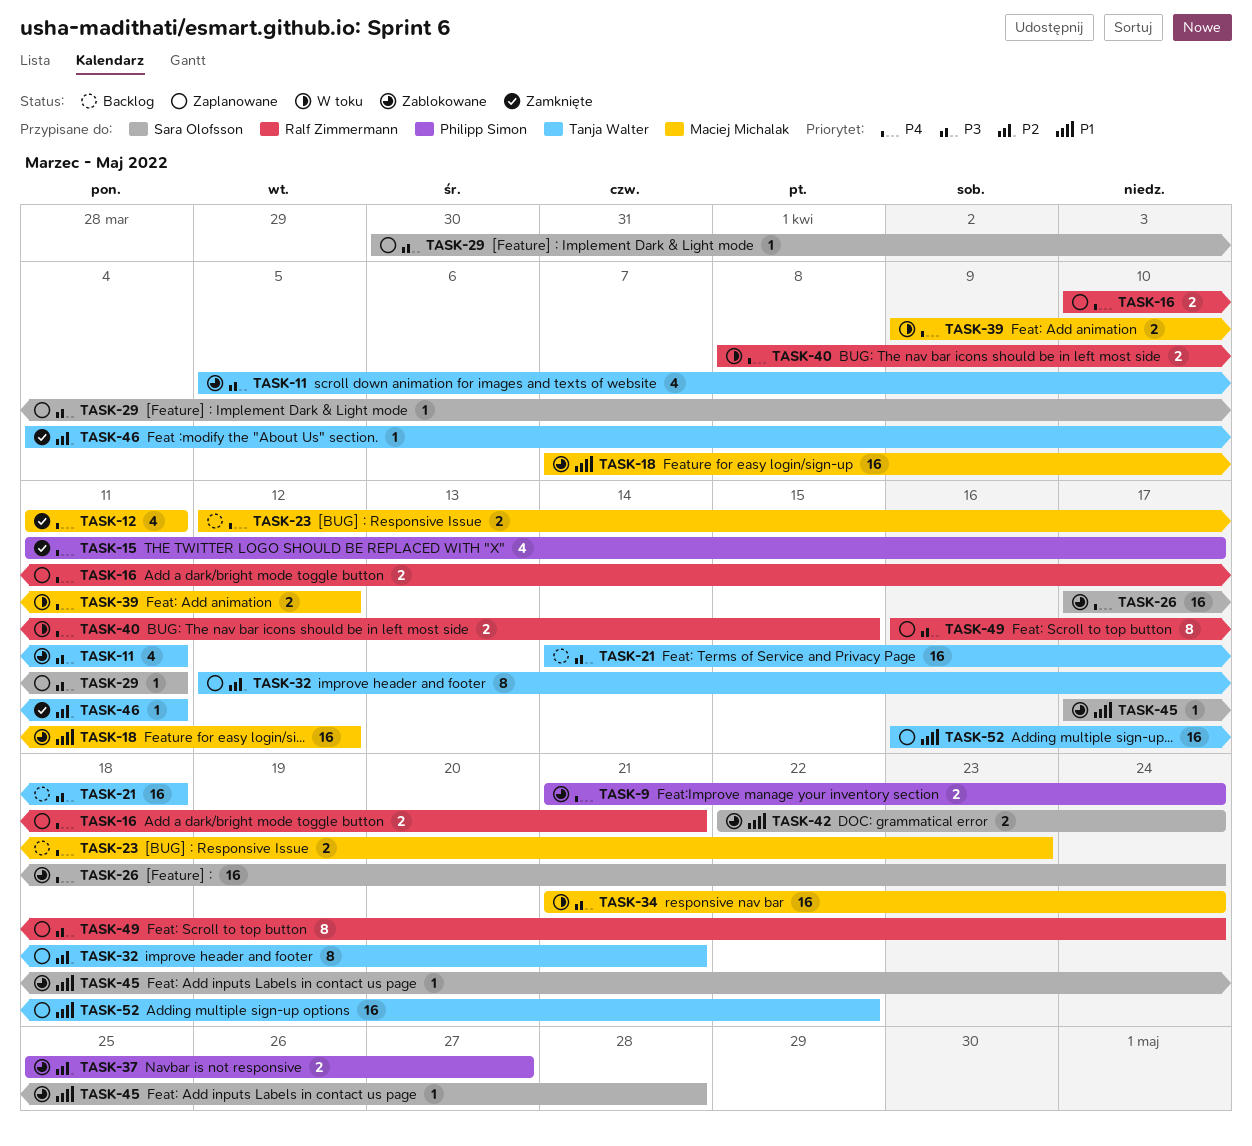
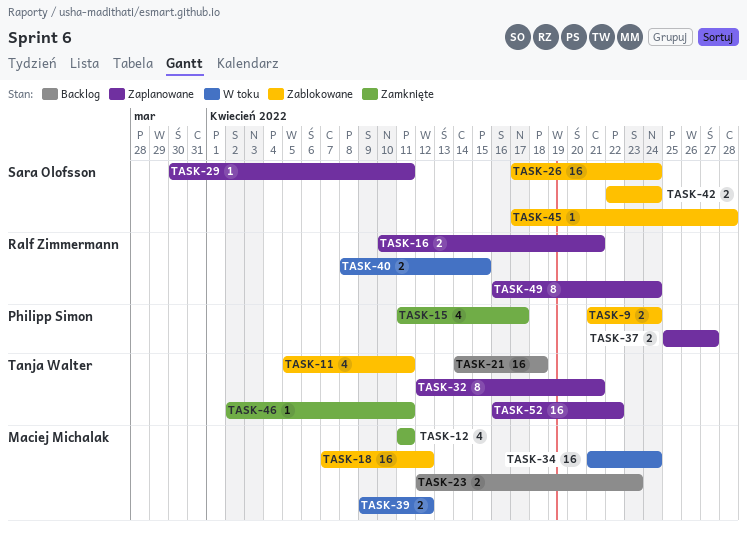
TASK-37, status: Zablokowane -> Zaplanowane
TASK-46, start: Apr 4 -> Apr 2

